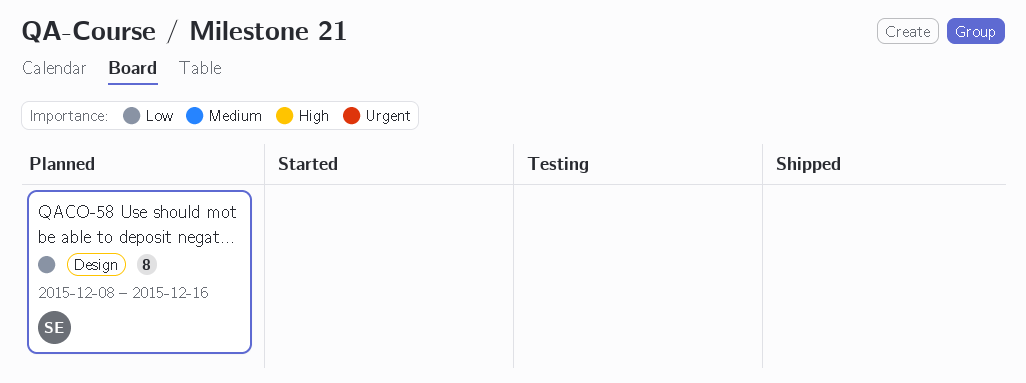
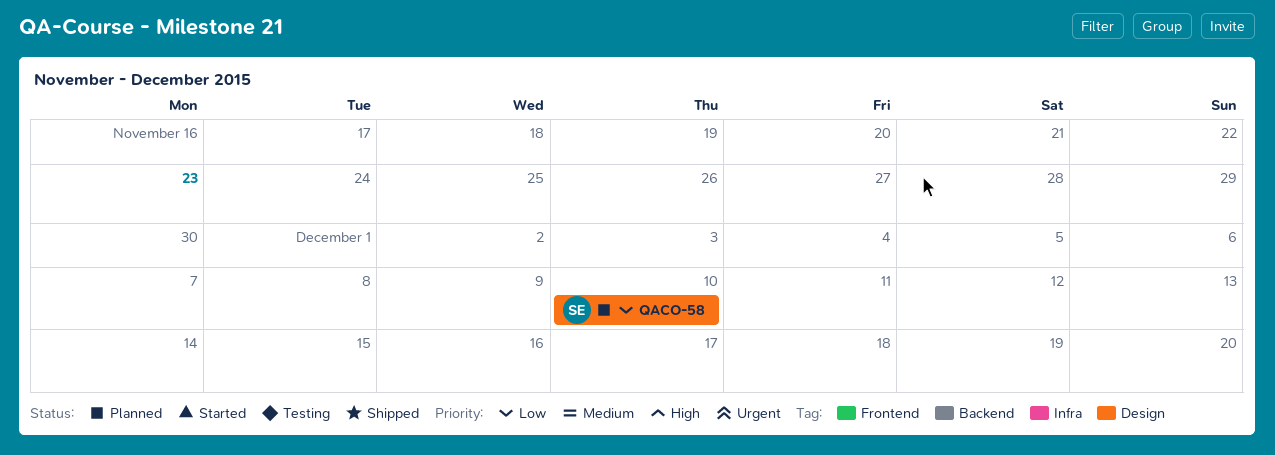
QACO-58, start: Dec 8 -> Dec 10
QACO-58, due: Dec 16 -> Dec 10

